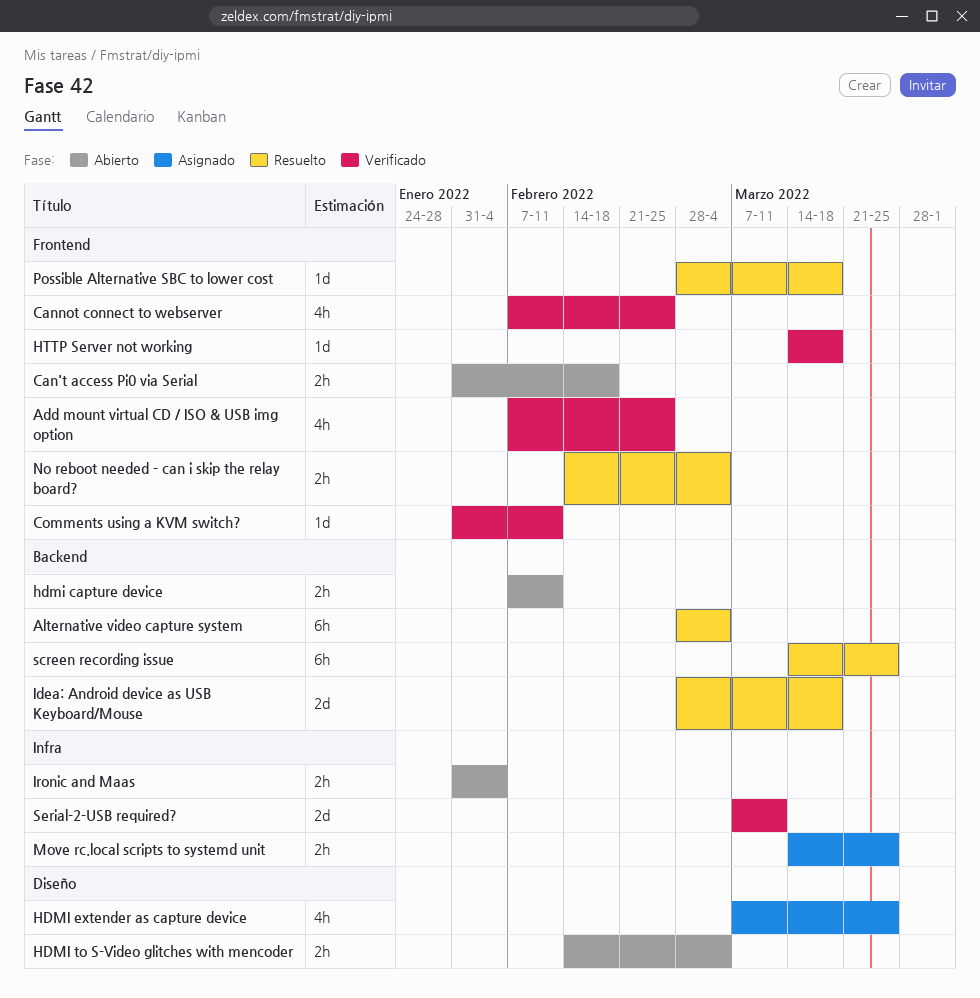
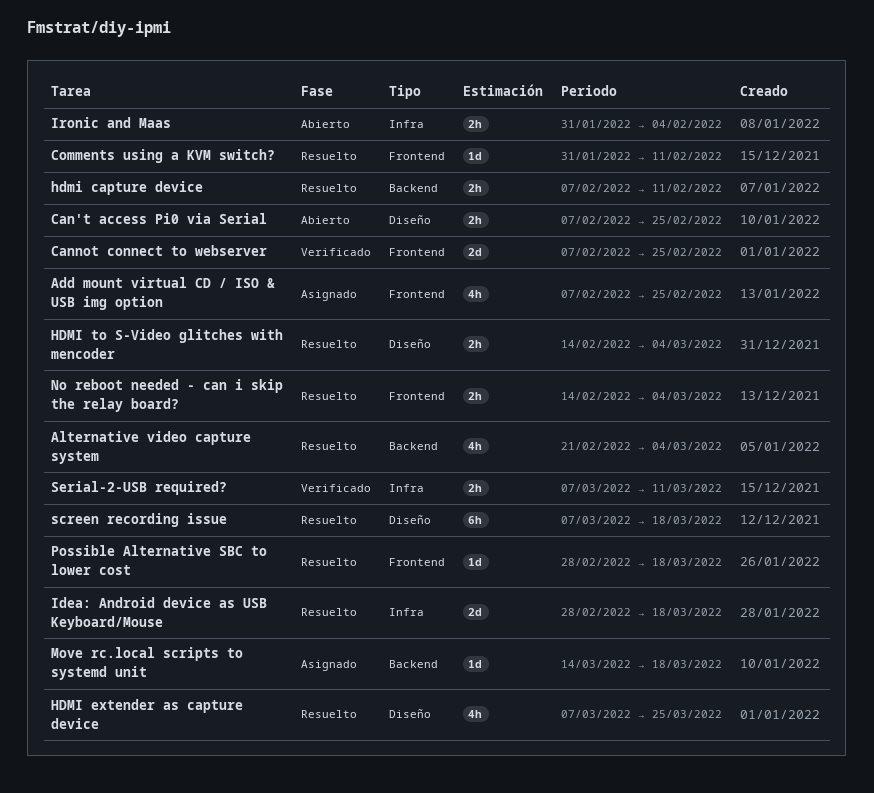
Add mount virtual CD / ISO & USB img option, status: Verificado -> Asignado
Alternative video capture system, estimate: 6h -> 4h
Alternative video capture system, start: Feb 28 -> Feb 21
Can't access Pi0 via Serial, label: Frontend -> Diseño
Can't access Pi0 via Serial, start: Jan 31 -> Feb 7
Can't access Pi0 via Serial, due: Feb 18 -> Feb 25
Cannot connect to webserver, estimate: 4h -> 2d
Comments using a KVM switch?, status: Verificado -> Resuelto
hdmi capture device, status: Abierto -> Resuelto
HDMI extender as capture device, status: Asignado -> Resuelto
HDMI to S-Video glitches with mencoder, status: Abierto -> Resuelto
HTTP Server not working: present -> none
Idea: Android device as USB Keyboard/Mouse, label: Backend -> Infra
Move rc.local scripts to systemd unit, label: Infra -> Backend
Move rc.local scripts to systemd unit, estimate: 2h -> 1d
Move rc.local scripts to systemd unit, due: Mar 25 -> Mar 18
screen recording issue, label: Backend -> Diseño
screen recording issue, start: Mar 14 -> Mar 7
screen recording issue, due: Mar 25 -> Mar 18
Serial-2-USB required?, estimate: 2d -> 2h

